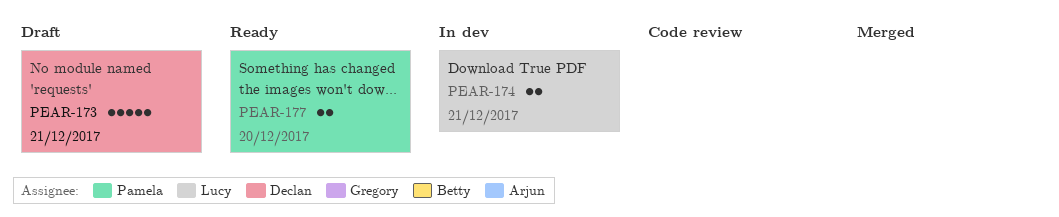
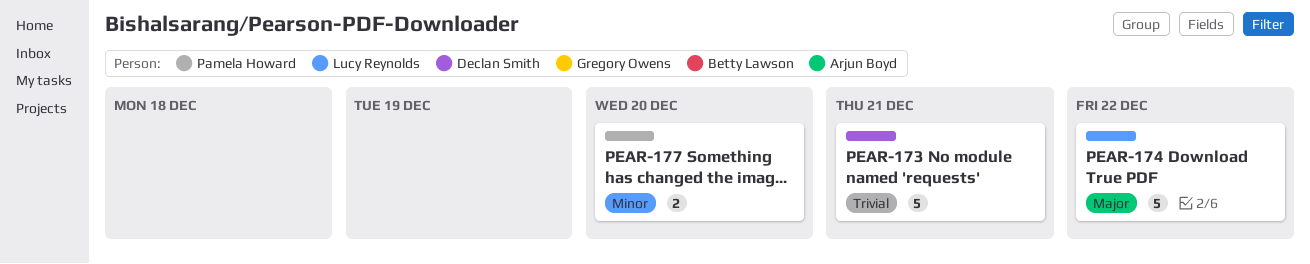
PEAR-174, estimate: 2 -> 5
PEAR-174, due: Dec 21 -> Dec 22

